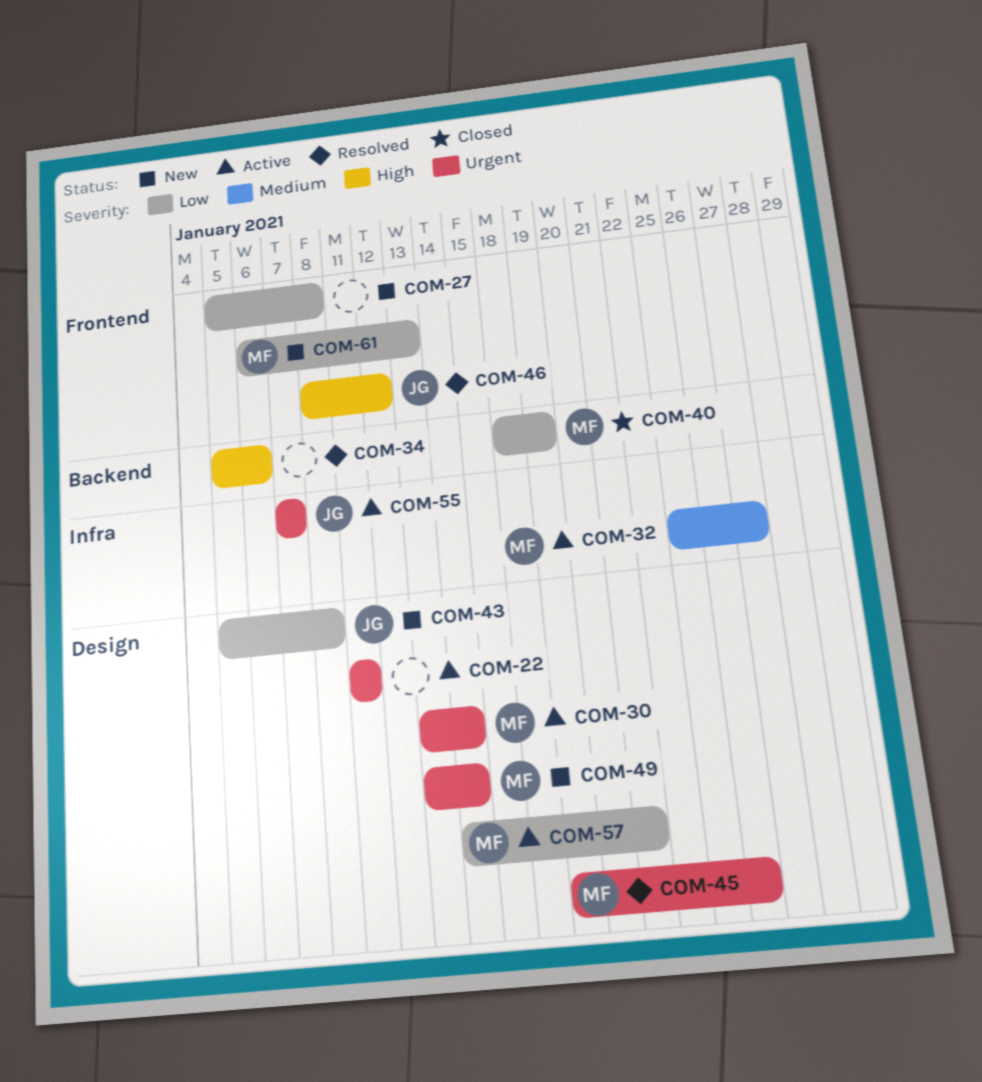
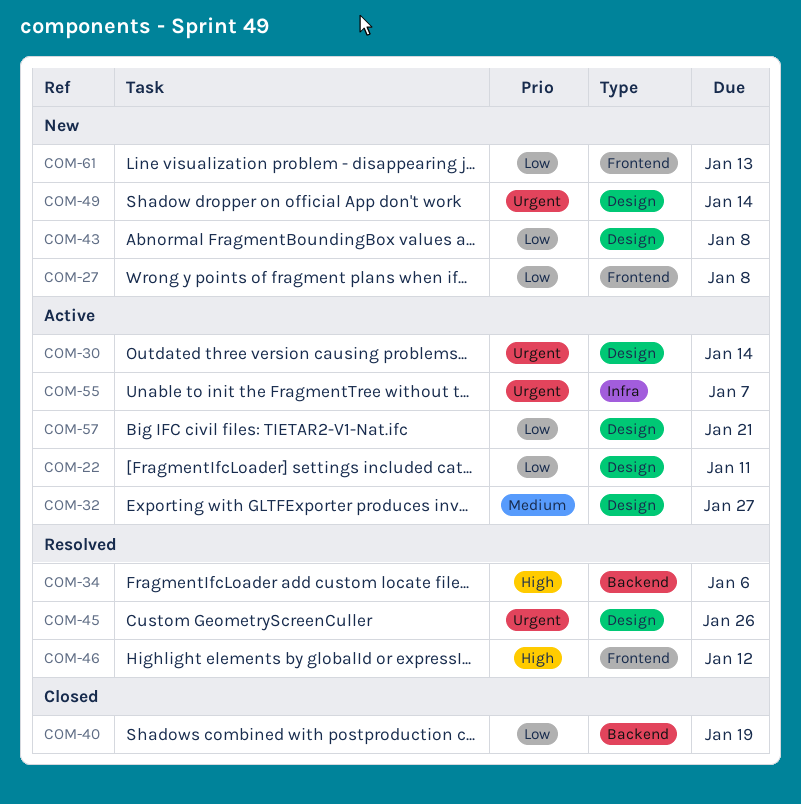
COM-22, priority: Urgent -> Low
COM-32, label: Infra -> Design

